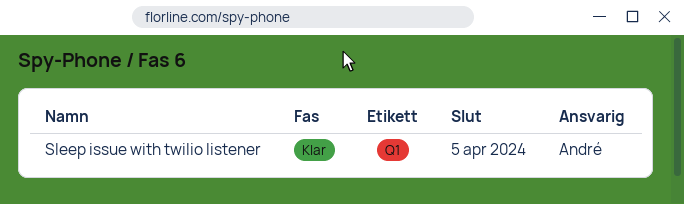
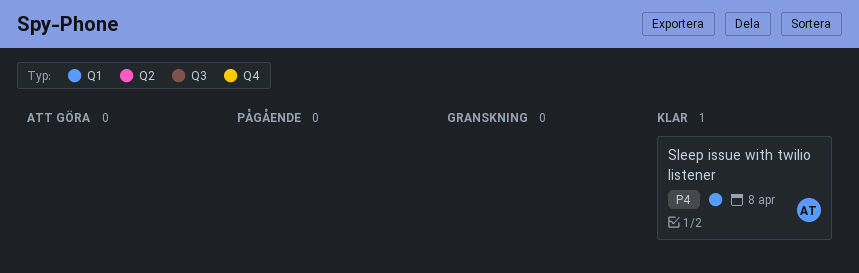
Sleep issue with twilio listener, due: Apr 5 -> Apr 8

